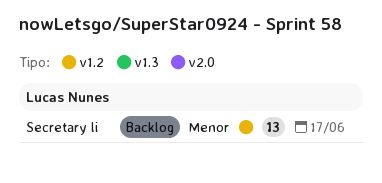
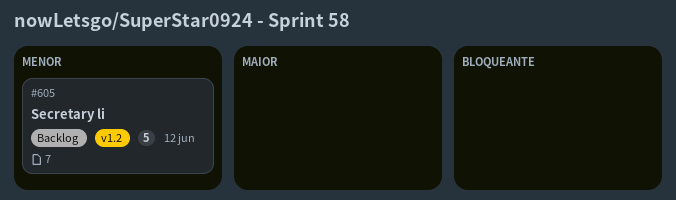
Secretary li, estimate: 13 -> 5
Secretary li, due: Jun 17 -> Jun 12

